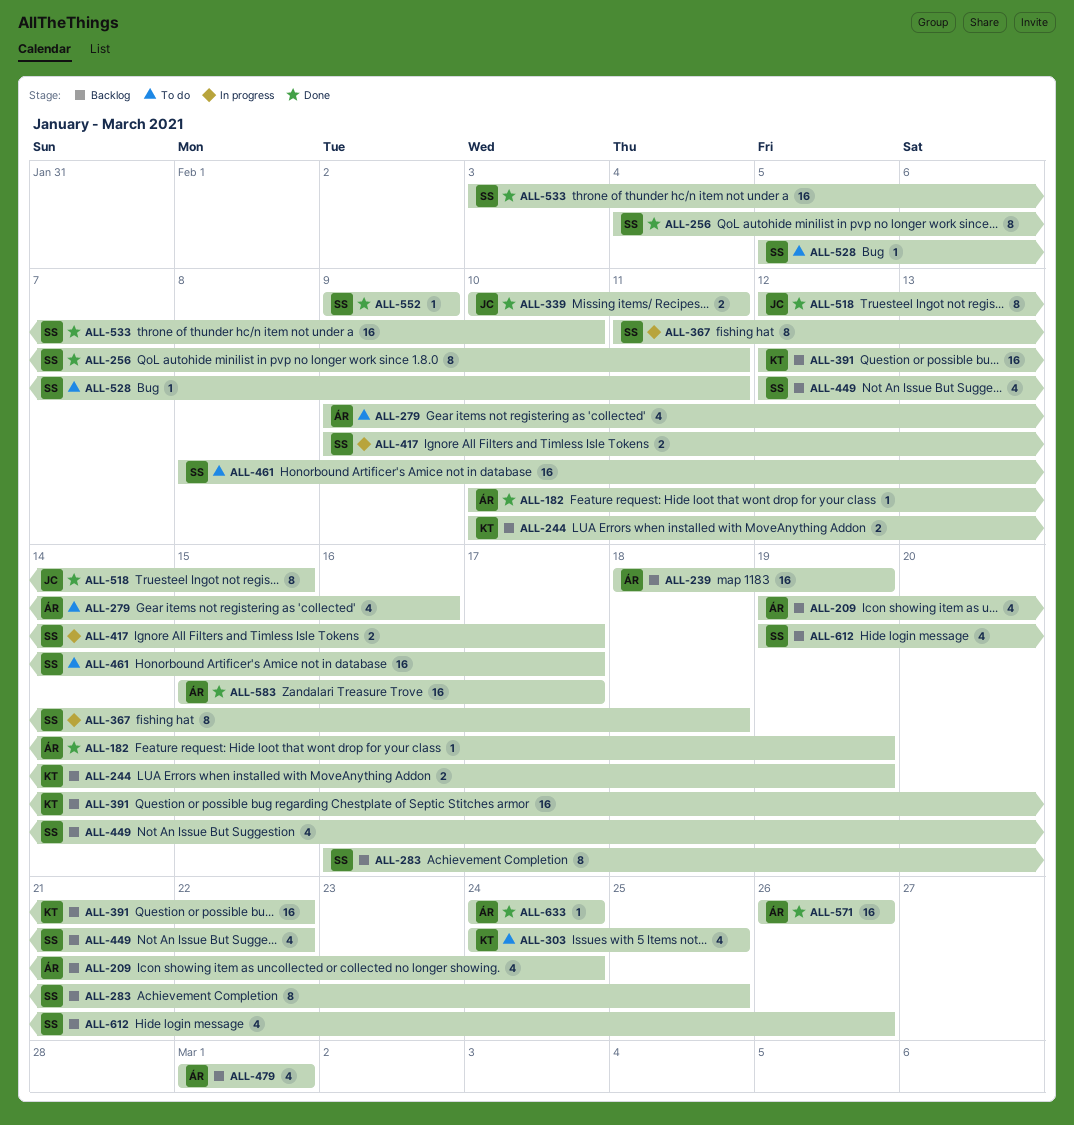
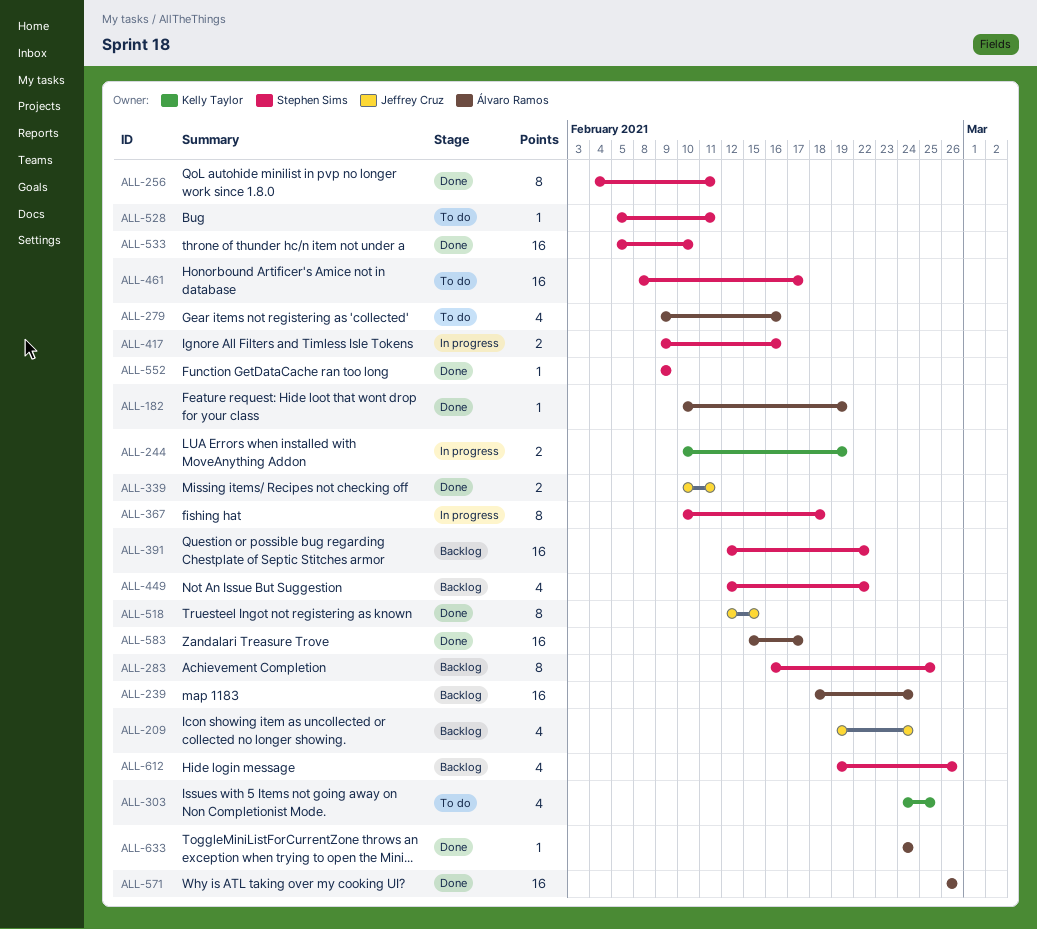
ALL-209, owner: Álvaro Ramos -> Jeffrey Cruz
ALL-239, due: Feb 19 -> Feb 24
ALL-244, status: Backlog -> In progress
ALL-367, start: Feb 11 -> Feb 10
ALL-391, owner: Kelly Taylor -> Stephen Sims
ALL-417, due: Feb 17 -> Feb 16
ALL-479: present -> none
ALL-533, start: Feb 3 -> Feb 5

